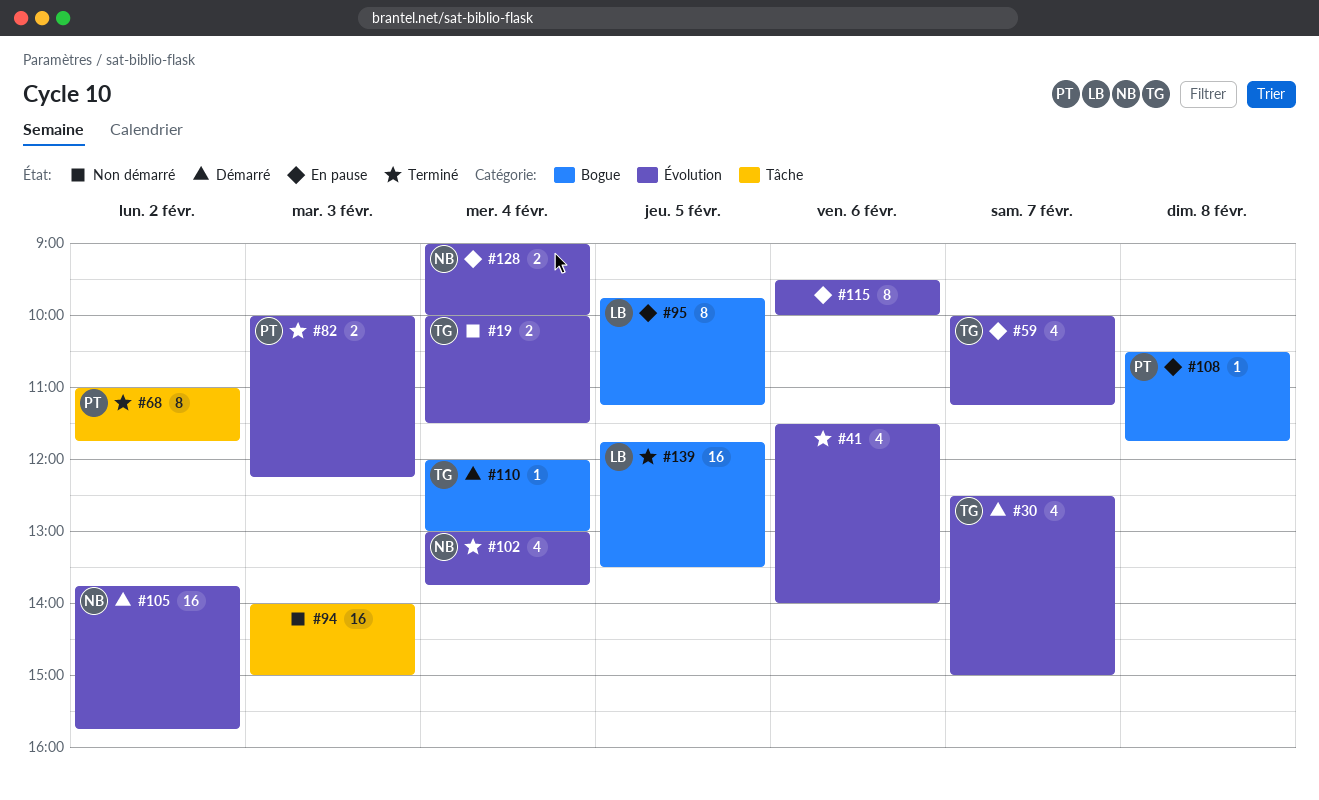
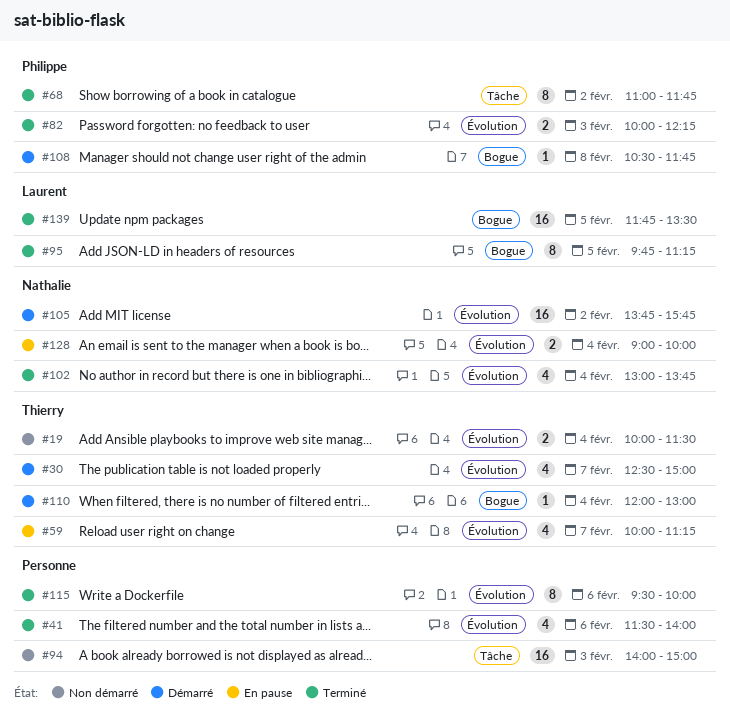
#95, status: En pause -> Terminé
#108, status: En pause -> Démarré
#115, status: En pause -> Terminé

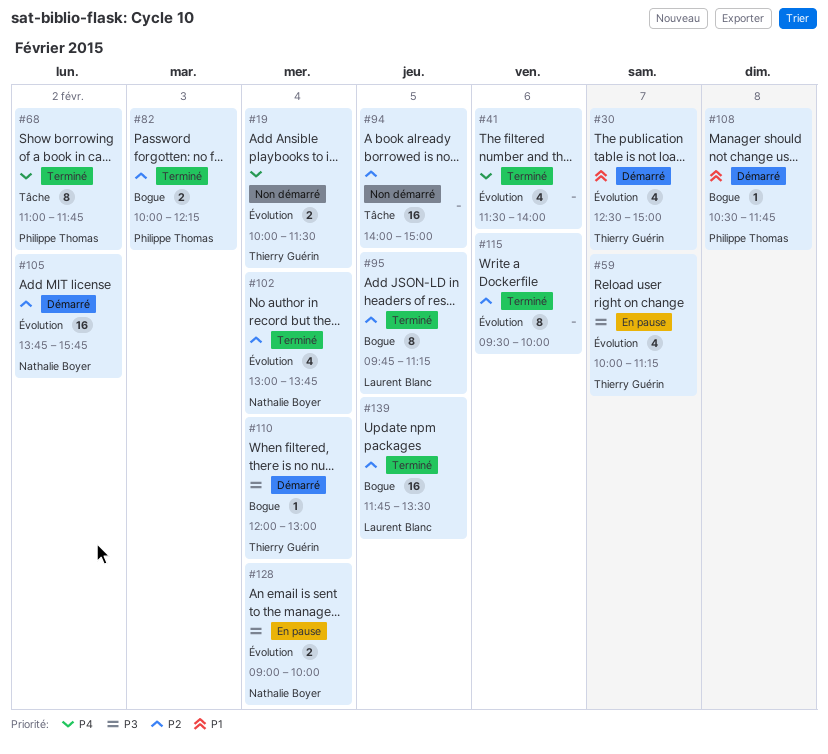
#82, label: Évolution -> Bogue
#94, day: Feb 3 -> Feb 5

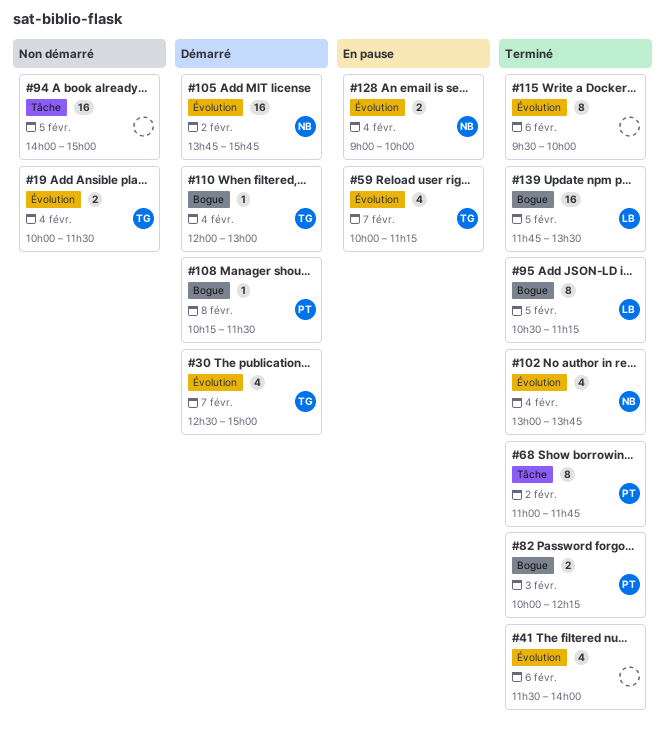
#95, begins: 09:45 -> 10:30
#108, begins: 10:30 -> 10:15
#108, ends: 11:45 -> 11:30

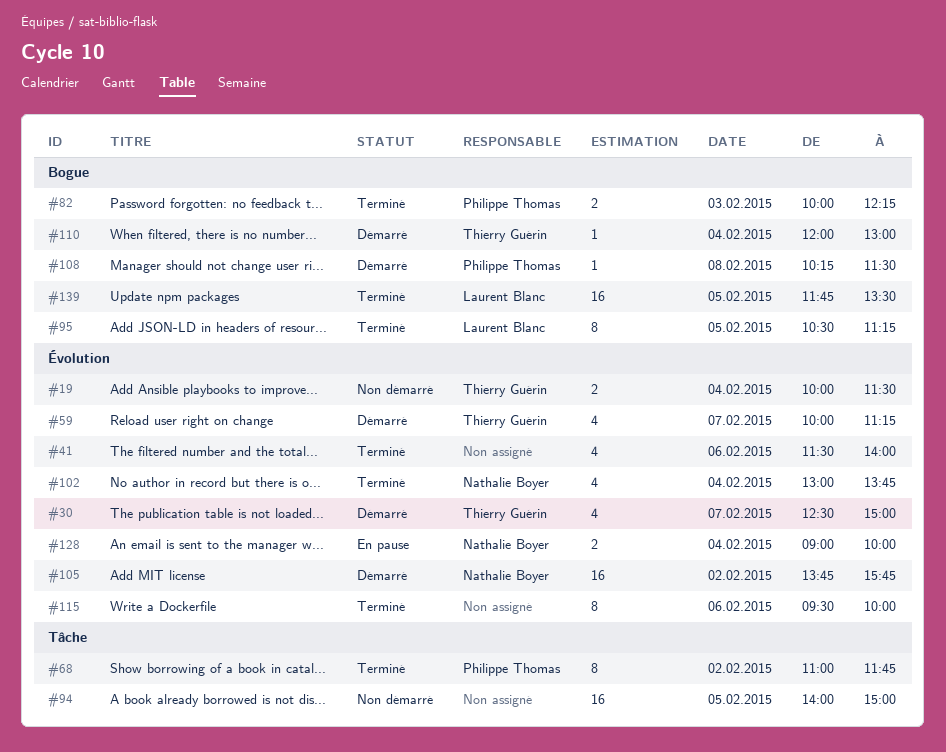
#59, status: En pause -> Démarré

